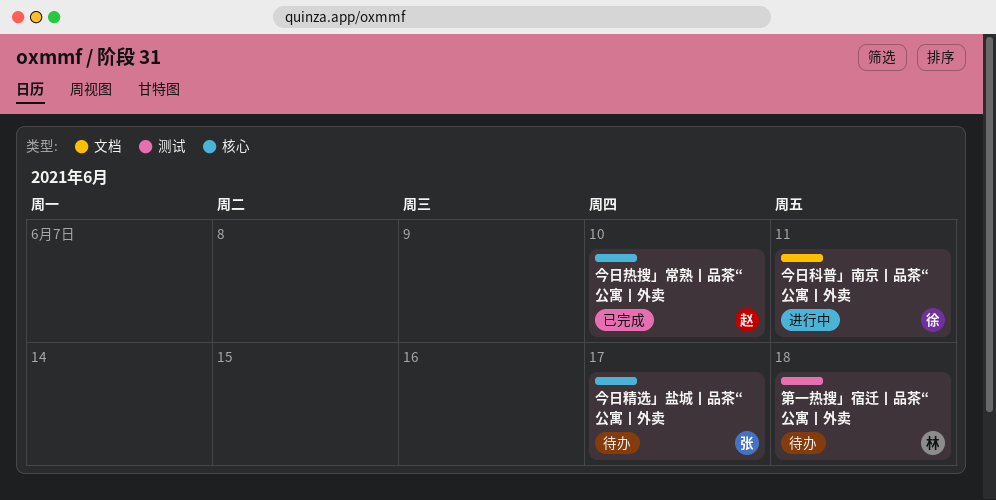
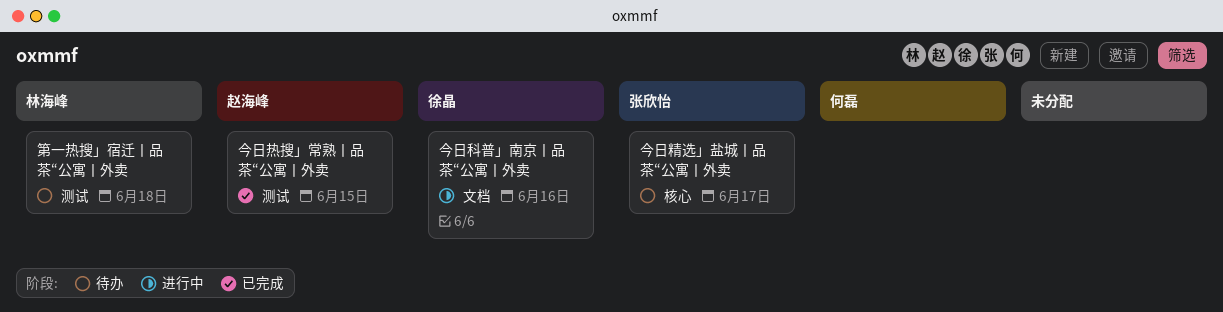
今日热搜」常熟丨品茶“公寓丨外卖, label: 核心 -> 测试
今日热搜」常熟丨品茶“公寓丨外卖, due: Jun 10 -> Jun 15
今日科普」南京丨品茶“公寓丨外卖, due: Jun 11 -> Jun 16

